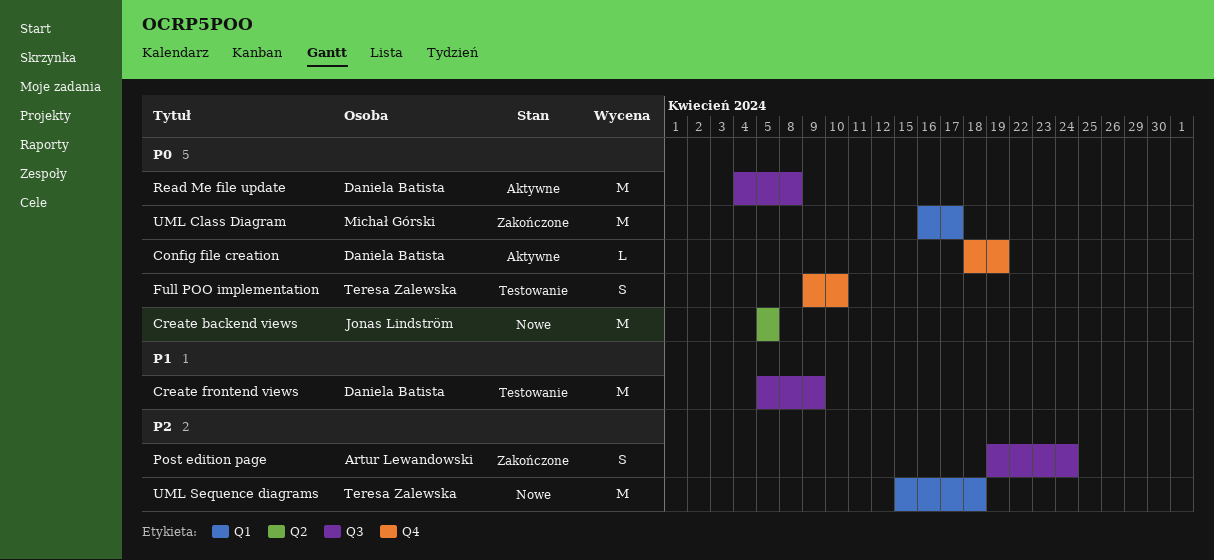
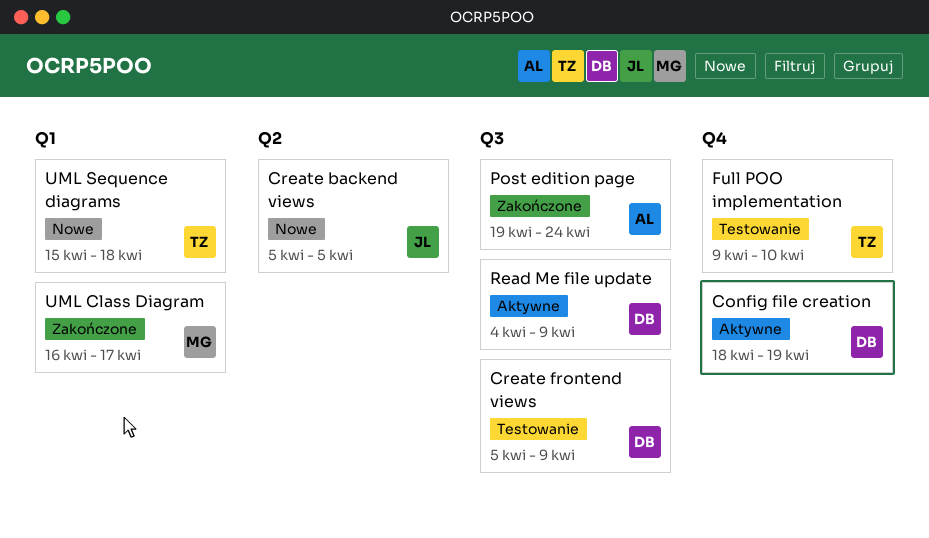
Read Me file update, due: Apr 8 -> Apr 9

